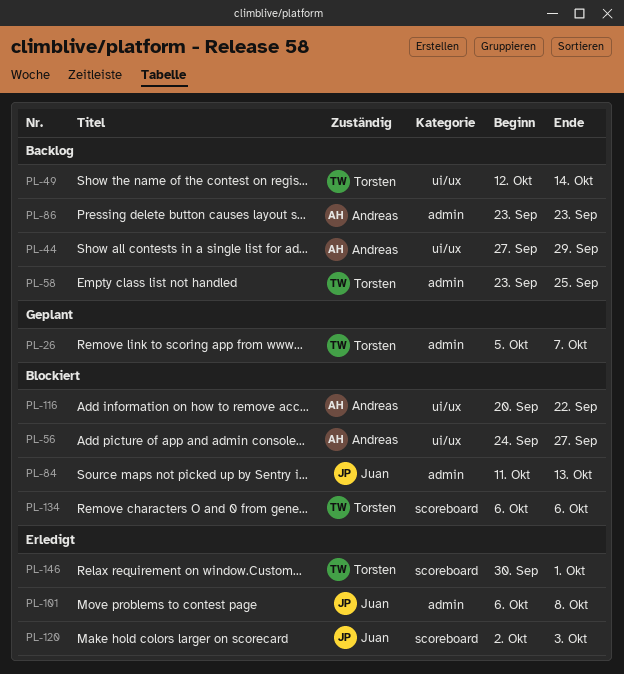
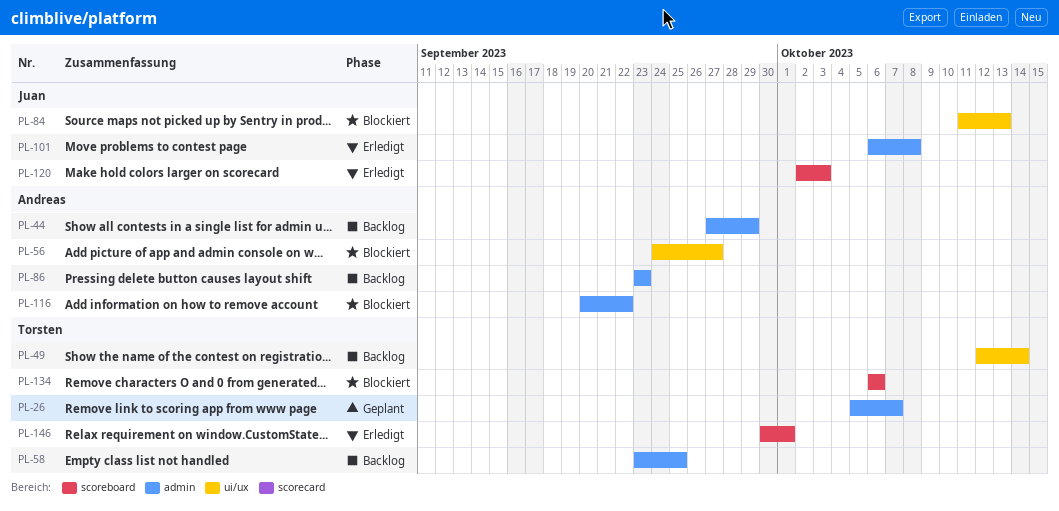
PL-44, label: ui/ux -> admin
PL-84, label: admin -> ui/ux
PL-116, label: ui/ux -> admin

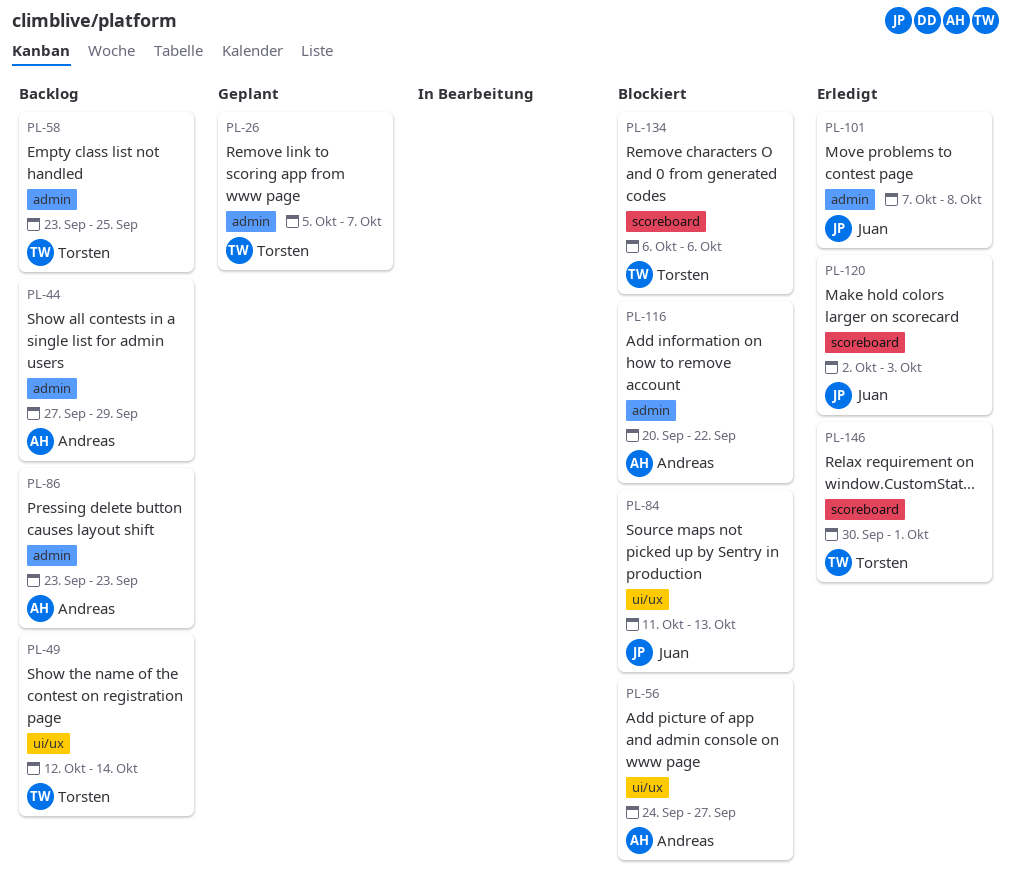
PL-101, start: Oct 6 -> Oct 7

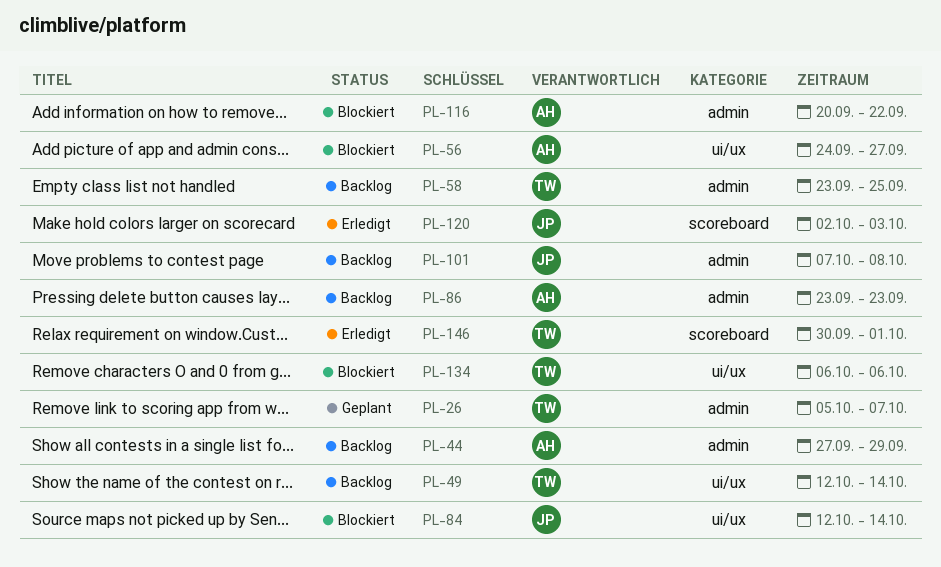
PL-84, start: Oct 11 -> Oct 12
PL-84, due: Oct 13 -> Oct 14
PL-101, status: Erledigt -> Backlog
PL-134, label: scoreboard -> ui/ux

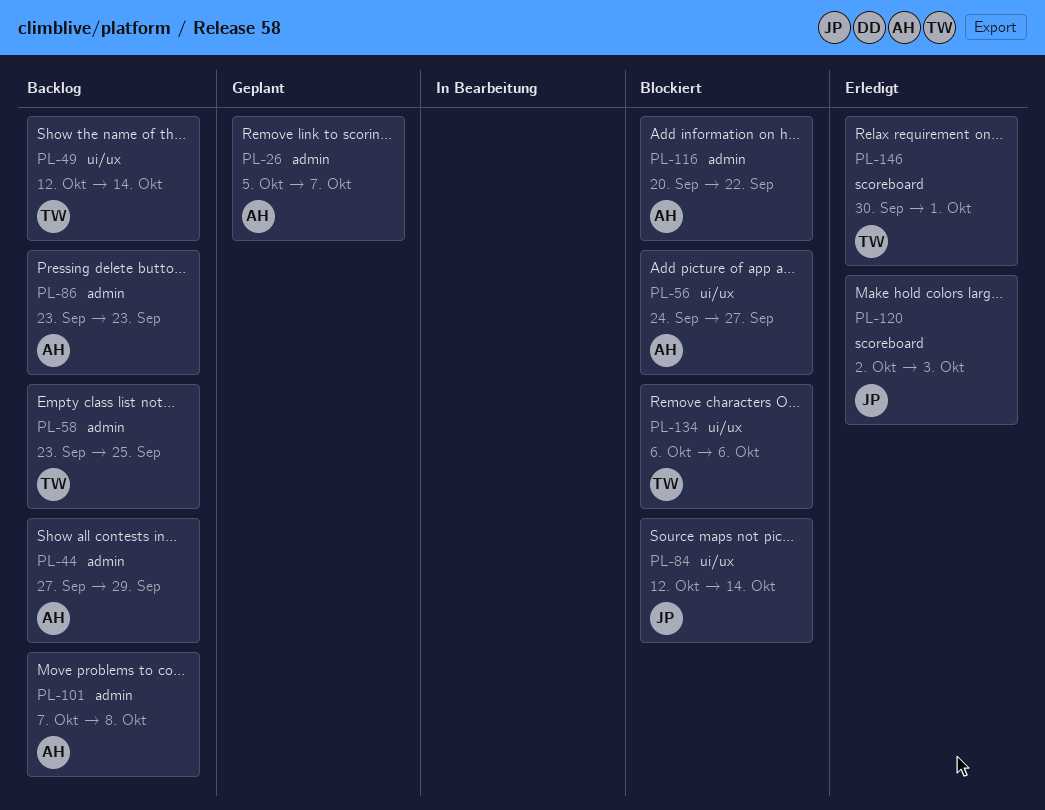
PL-26, owner: TW -> AH
PL-101, owner: JP -> AH

